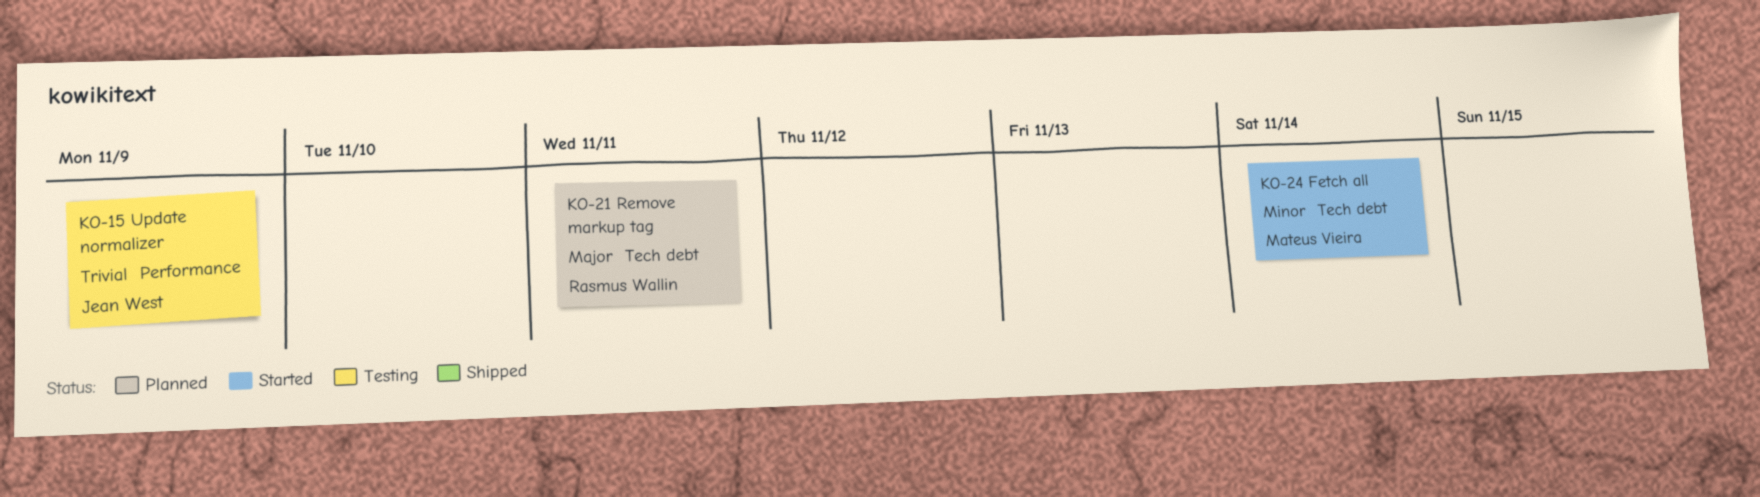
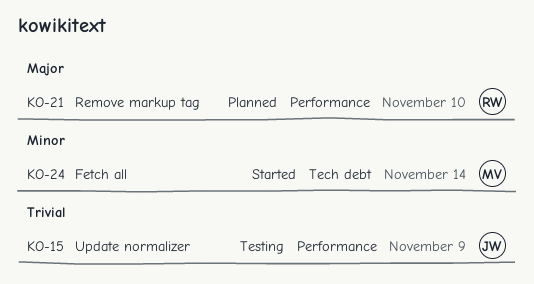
KO-21, label: Tech debt -> Performance
KO-21, due: Nov 11 -> Nov 10

